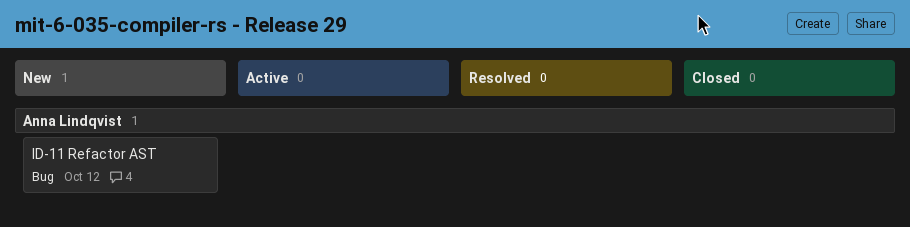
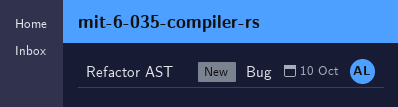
Refactor AST, due: Oct 12 -> Oct 10

